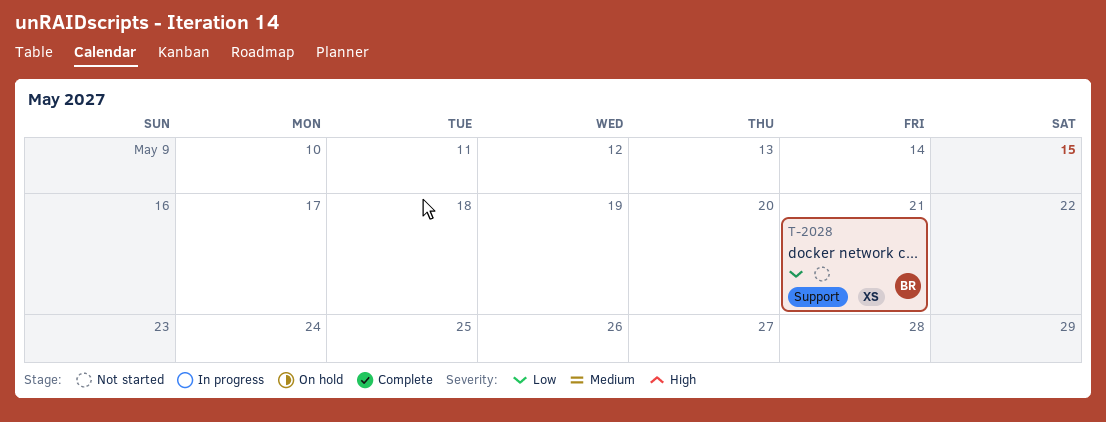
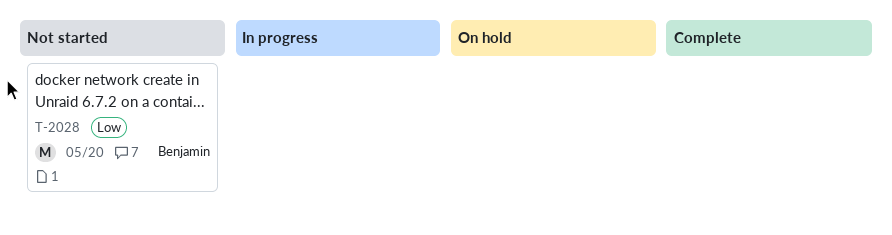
T-2028, estimate: XS -> M
T-2028, due: May 21 -> May 20

